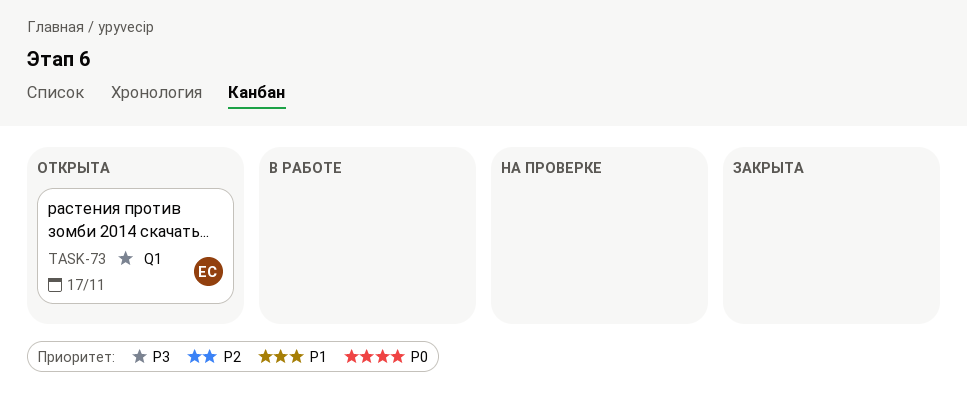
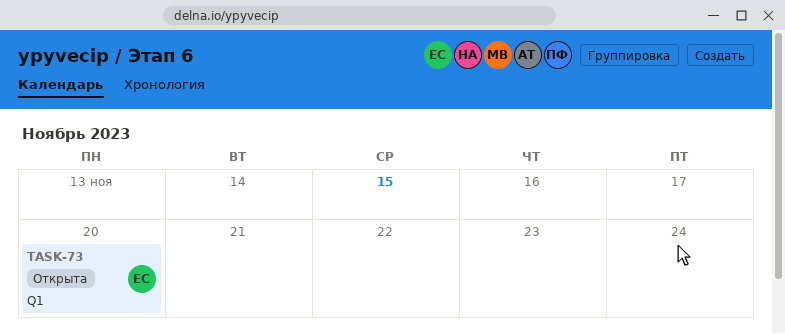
TASK-73, due: Nov 17 -> Nov 20

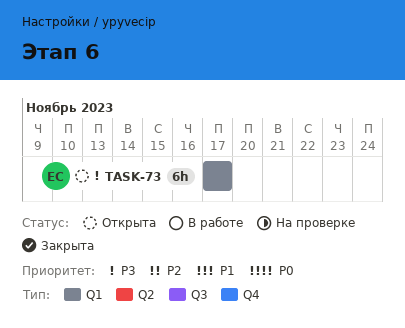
TASK-73, due: Nov 20 -> Nov 17

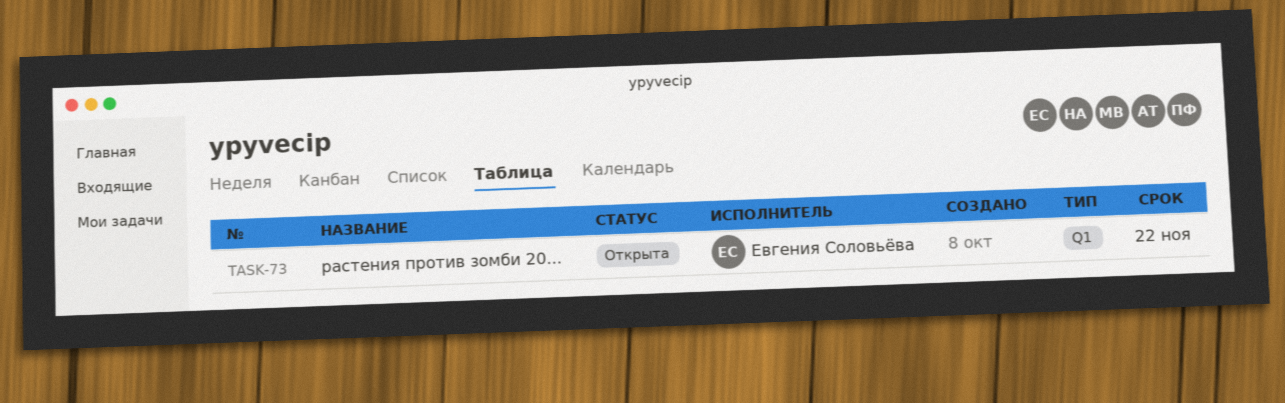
TASK-73, due: Nov 17 -> Nov 22

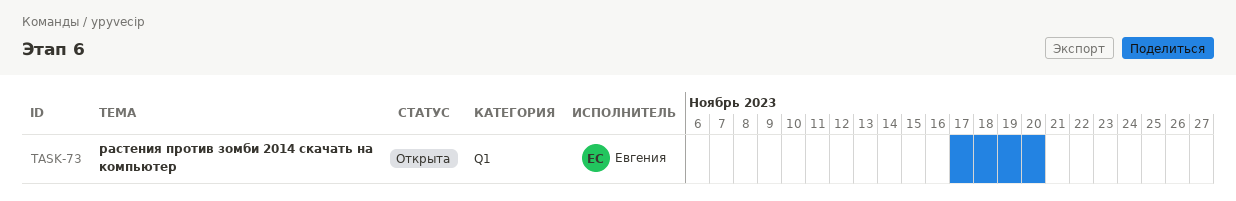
TASK-73, due: Nov 22 -> Nov 20

